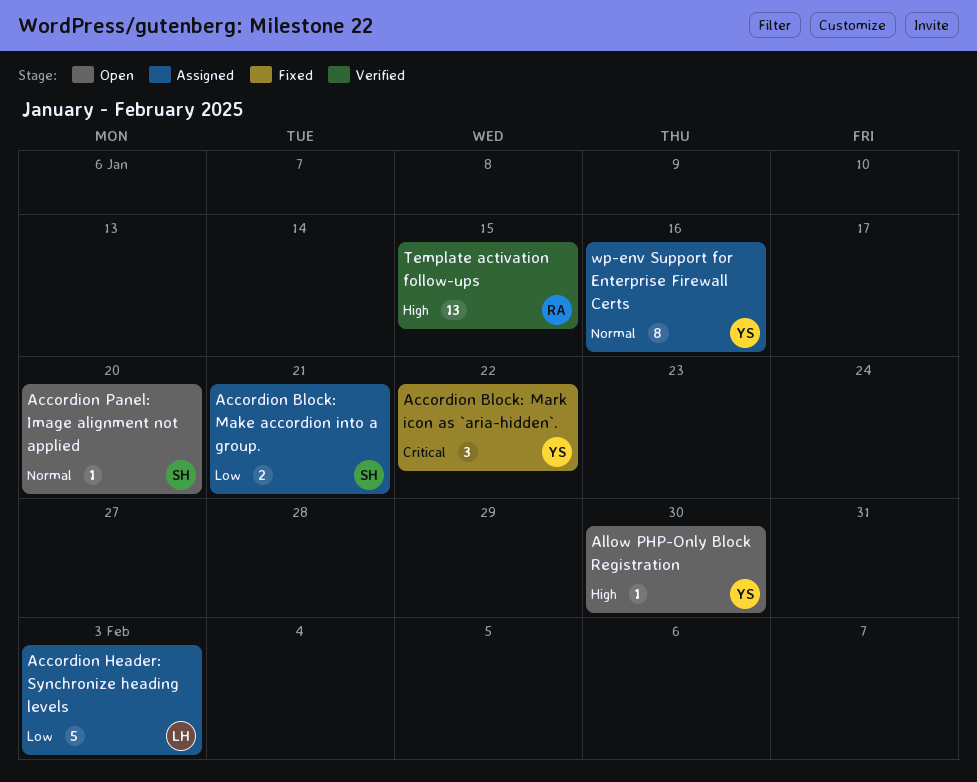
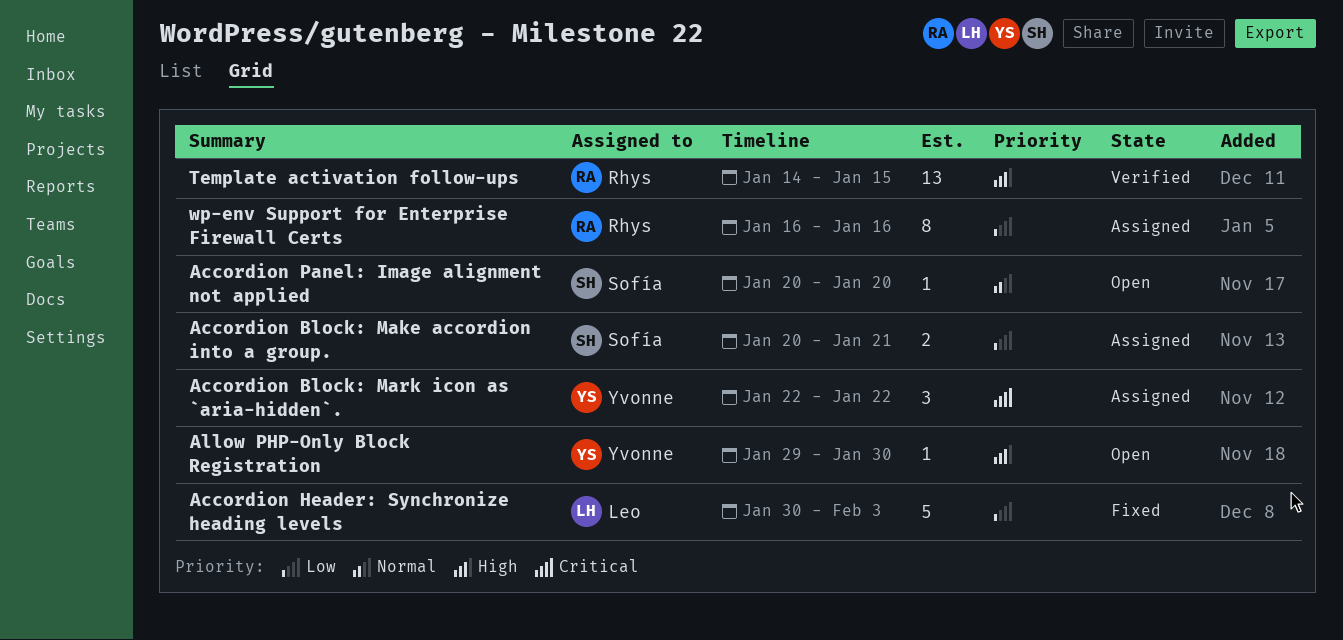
Accordion Block: Mark icon as `aria-hidden`., status: Fixed -> Assigned
Accordion Header: Synchronize heading levels, status: Assigned -> Fixed
wp-env Support for Enterprise Firewall Certs, owner: Yvonne -> Rhys
wp-env Support for Enterprise Firewall Certs, priority: Normal -> Low

